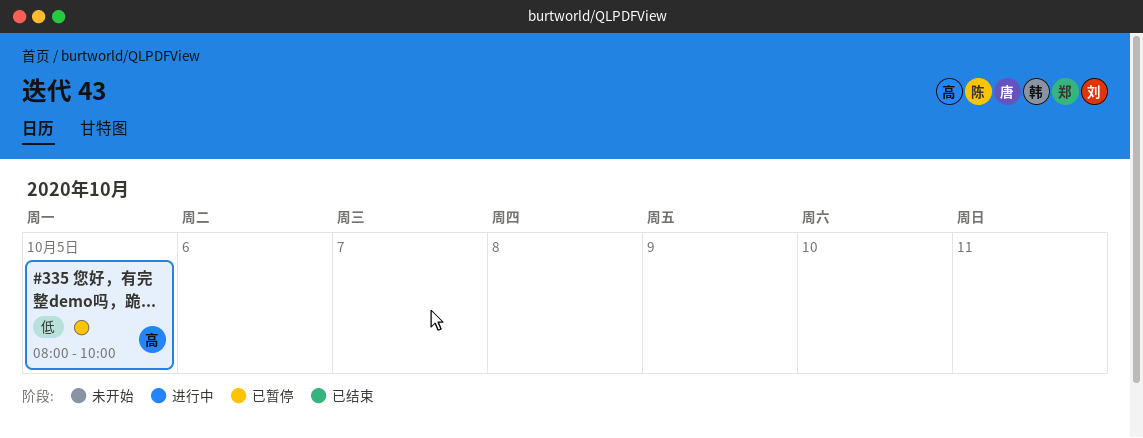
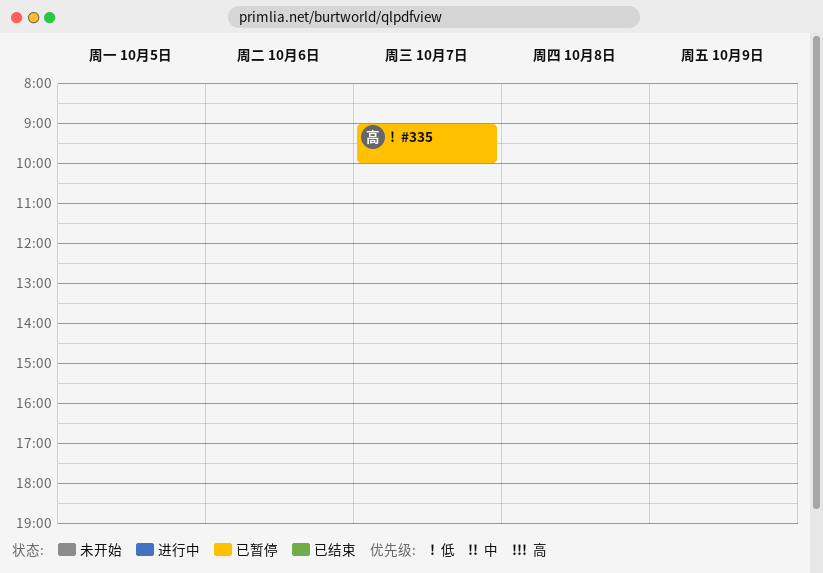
#335, day: Oct 5 -> Oct 7
#335, begins: 08:00 -> 09:00

